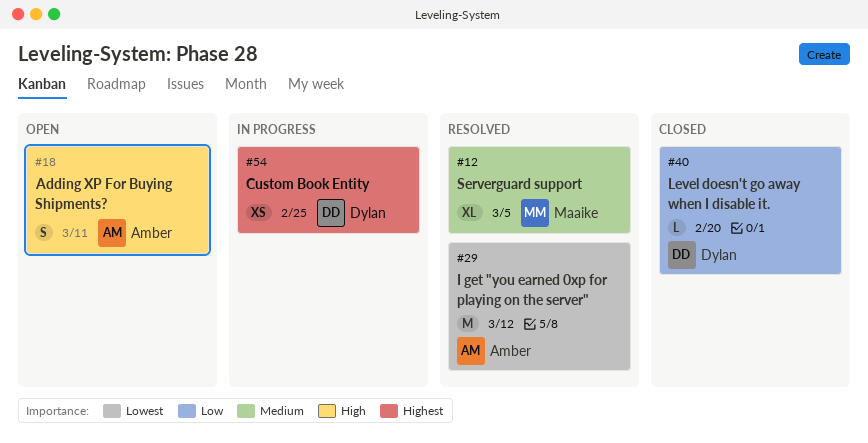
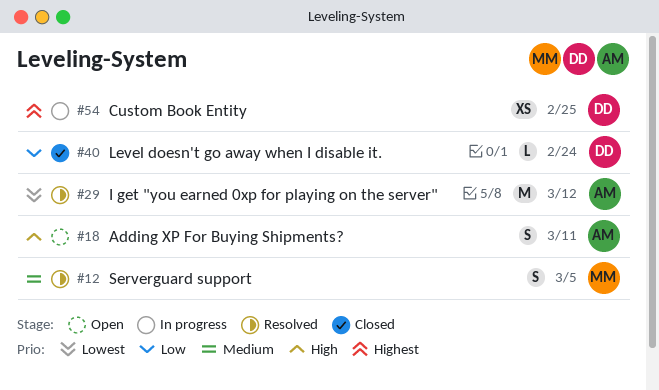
#12, estimate: XL -> S
#40, due: Feb 20 -> Feb 24

